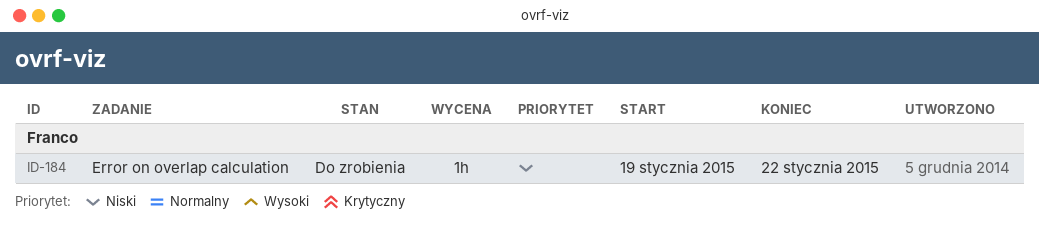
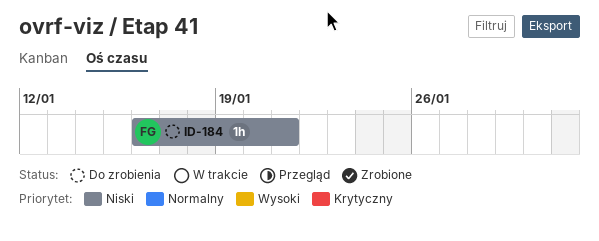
ID-184, start: Jan 19 -> Jan 16
ID-184, due: Jan 22 -> Jan 21

